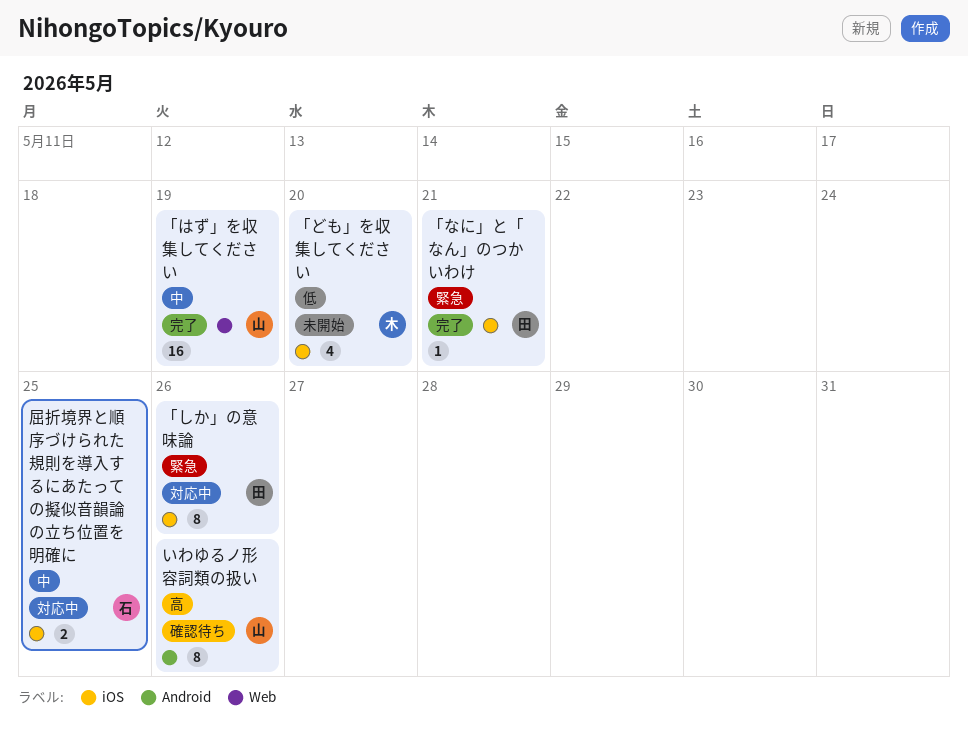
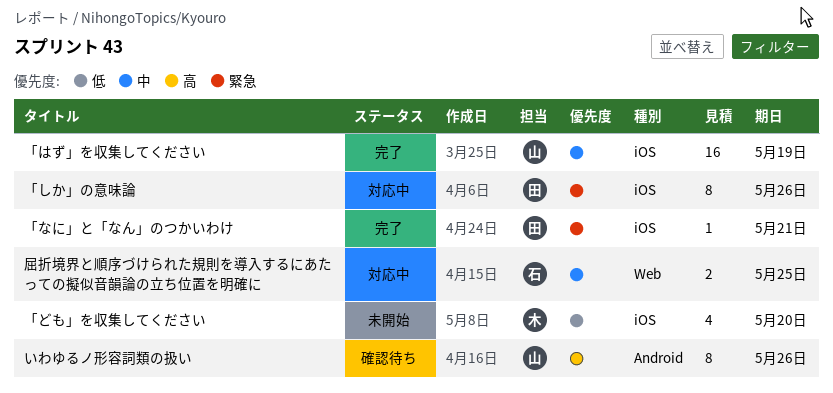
「はず」を収集してください, label: Web -> iOS
屈折境界と順序づけられた規則を導入するにあたっての擬似音韻論の立ち位置を明確に, label: iOS -> Web

